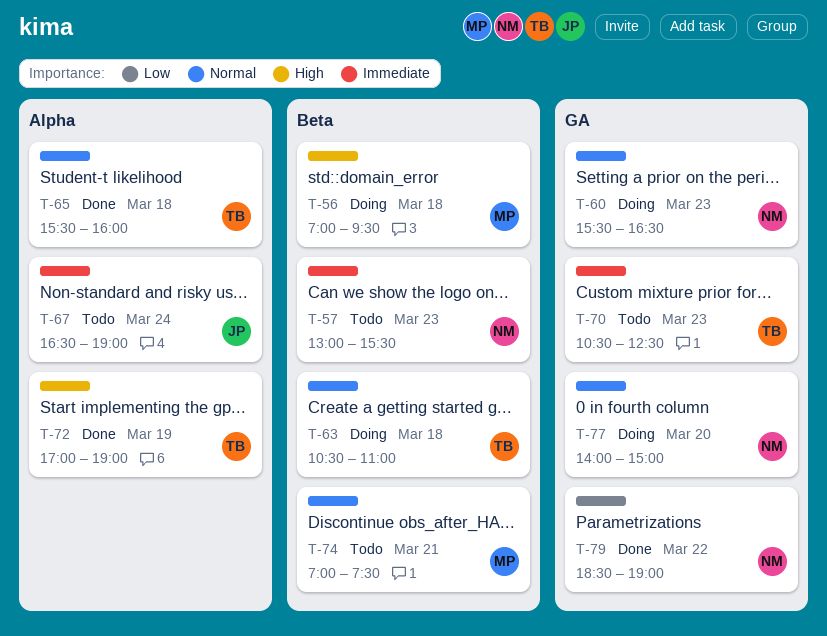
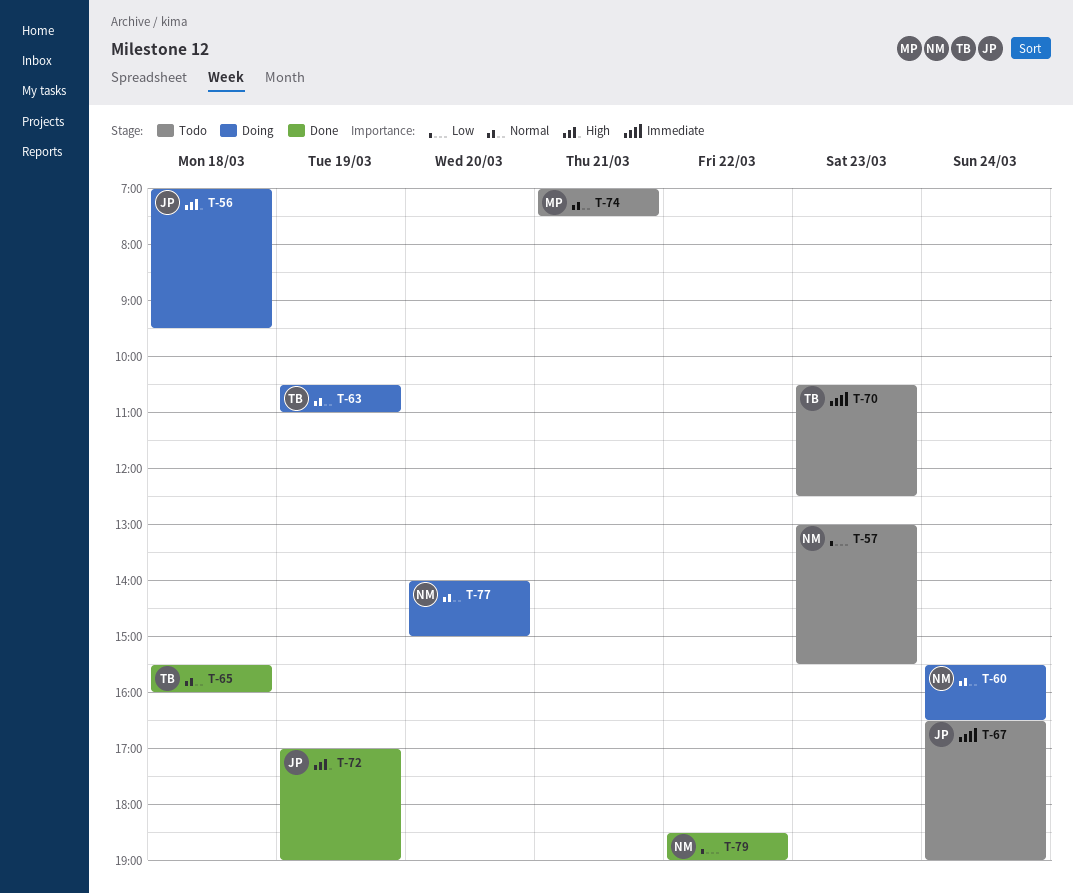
T-56, owner: MP -> JP
T-57, priority: Immediate -> Low
T-60, day: Mar 23 -> Mar 24
T-63, day: Mar 18 -> Mar 19
T-72, owner: TB -> JP

